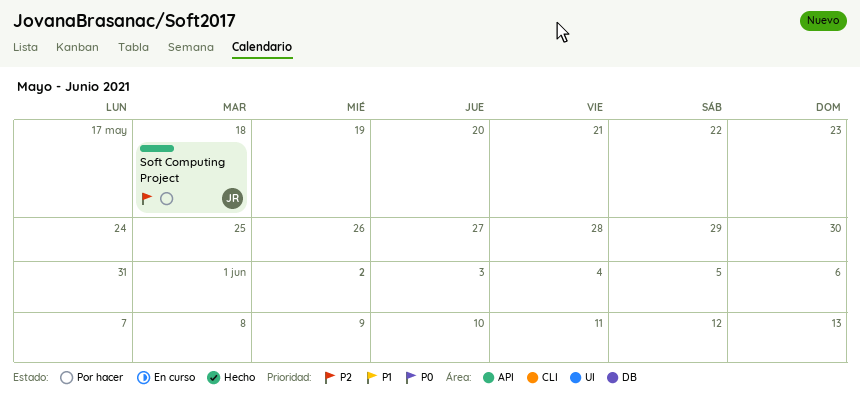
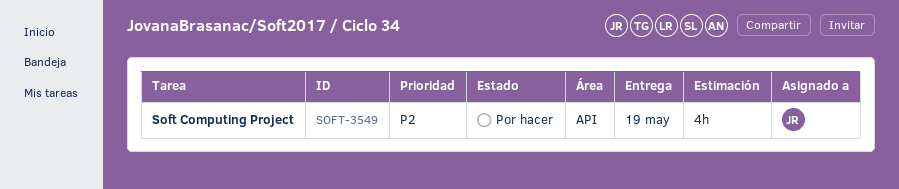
Soft Computing Project, due: May 18 -> May 19

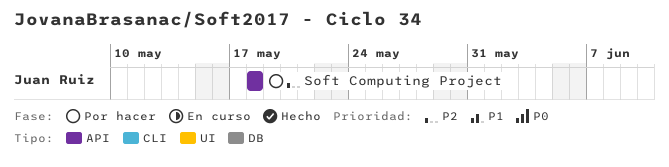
Soft Computing Project, due: May 19 -> May 18

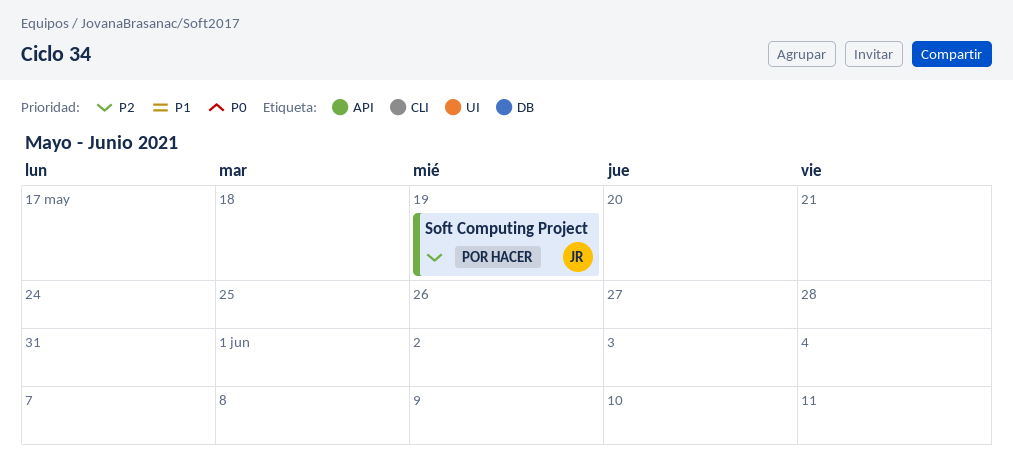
Soft Computing Project, due: May 18 -> May 19

